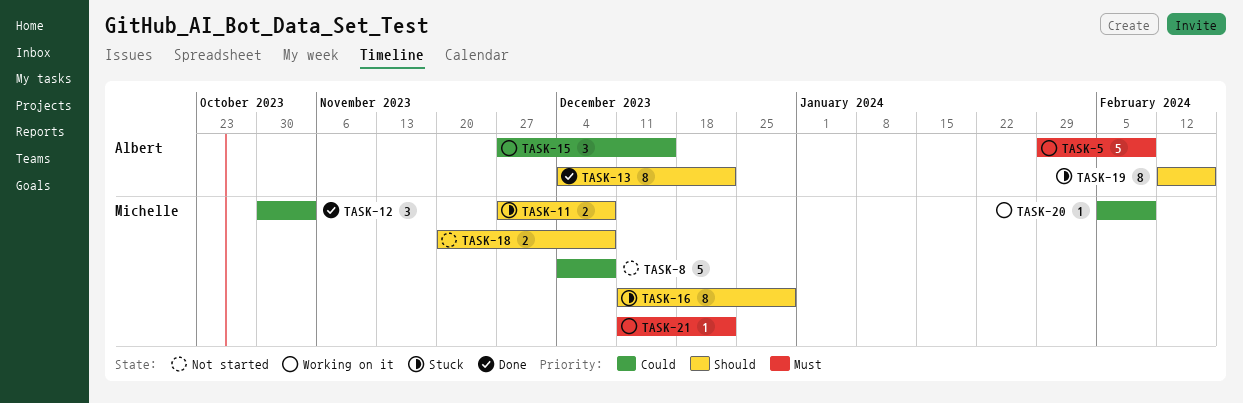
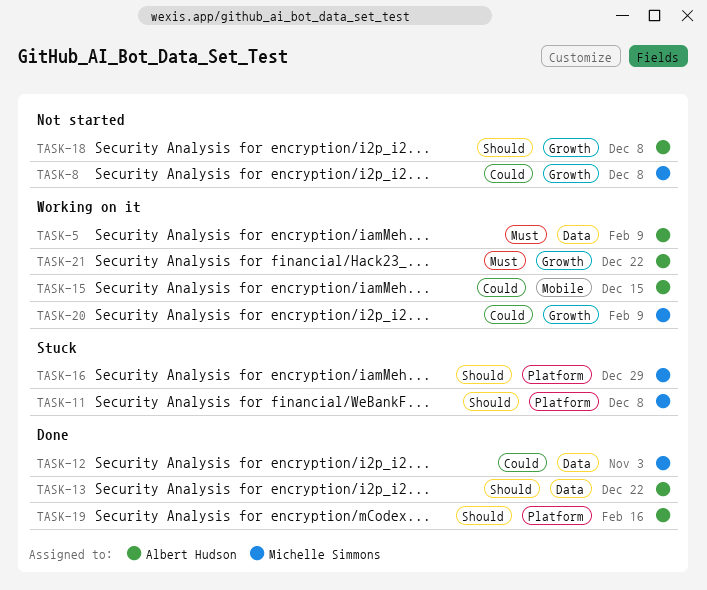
TASK-18, owner: Michelle Simmons -> Albert Hudson
TASK-19, status: Stuck -> Done
TASK-21, owner: Michelle Simmons -> Albert Hudson

